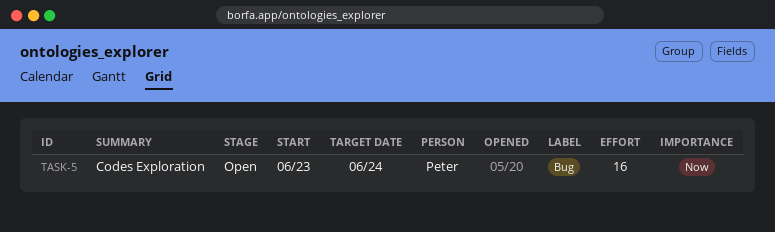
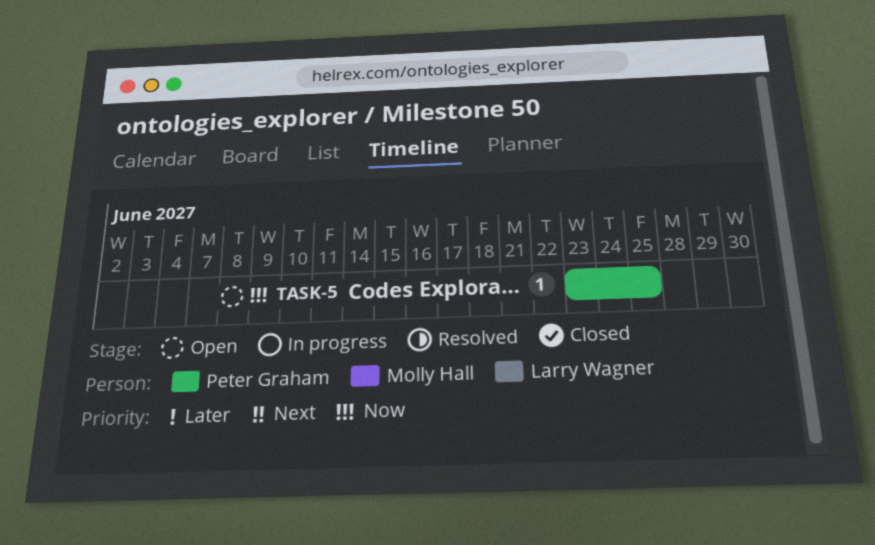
TASK-5, estimate: 16 -> 1
TASK-5, due: Jun 24 -> Jun 25

